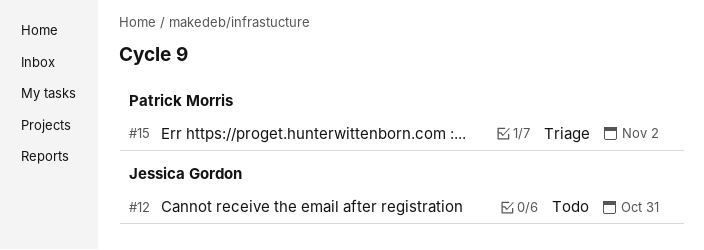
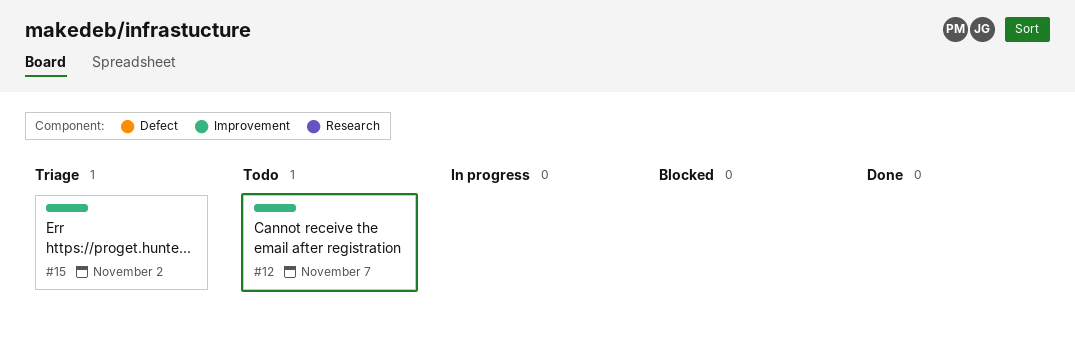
#12, due: Oct 31 -> Nov 7

